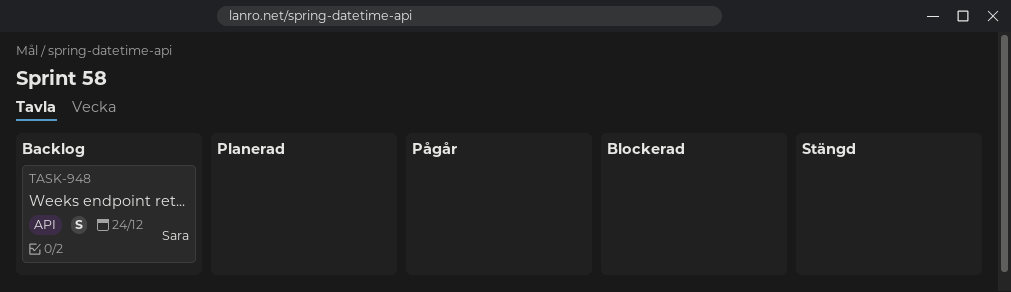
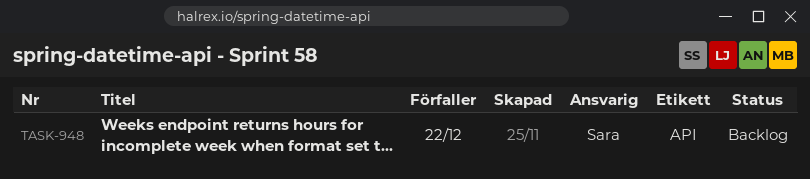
TASK-948, due: Dec 24 -> Dec 22

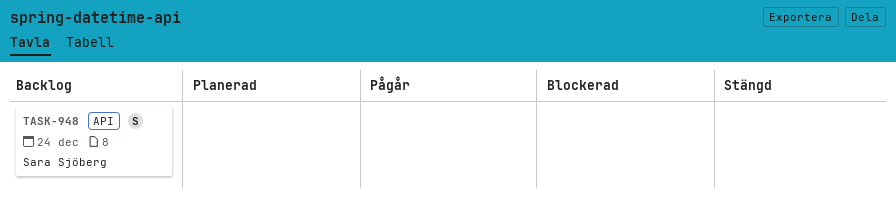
TASK-948, due: Dec 22 -> Dec 24

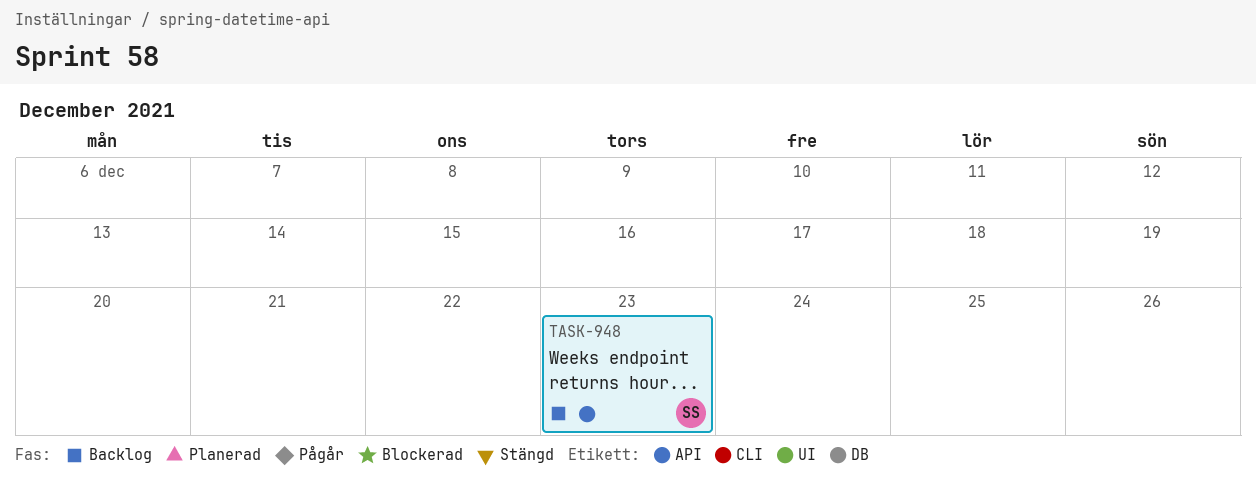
TASK-948, due: Dec 24 -> Dec 23

